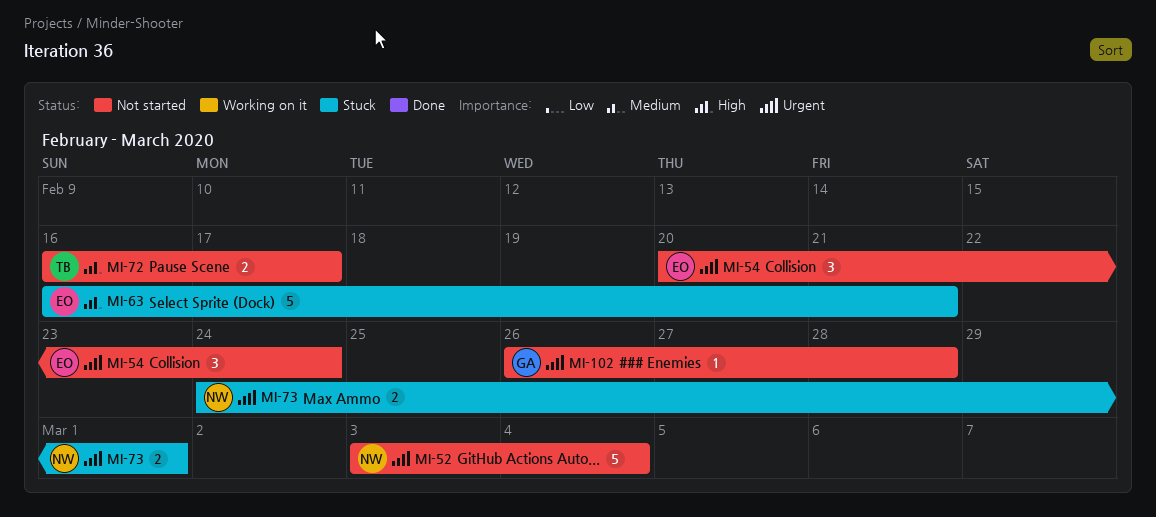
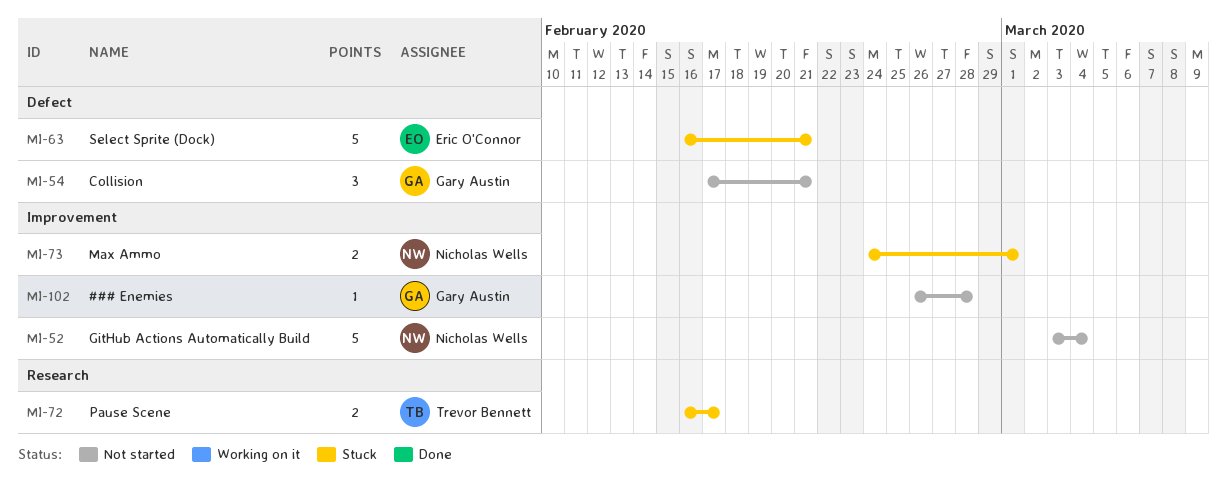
MI-54, owner: Eric O'Connor -> Gary Austin
MI-54, start: Feb 20 -> Feb 17
MI-54, due: Feb 24 -> Feb 21
MI-72, status: Not started -> Stuck

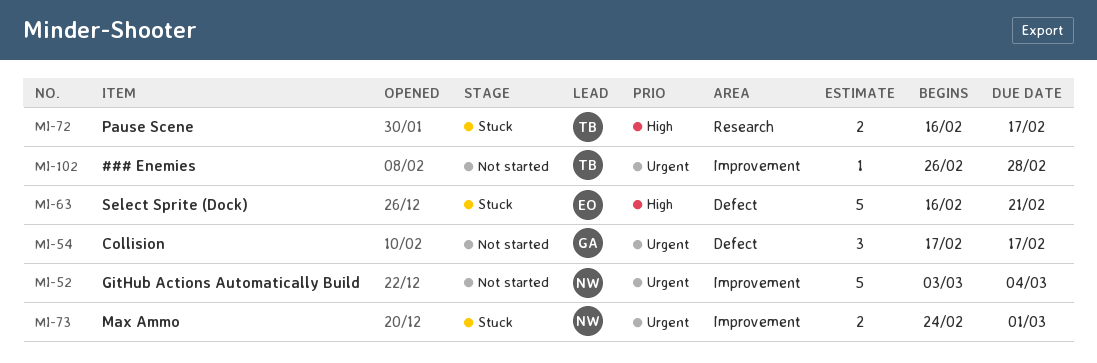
MI-54, due: Feb 21 -> Feb 17
MI-102, owner: Gary Austin -> Trevor Bennett

